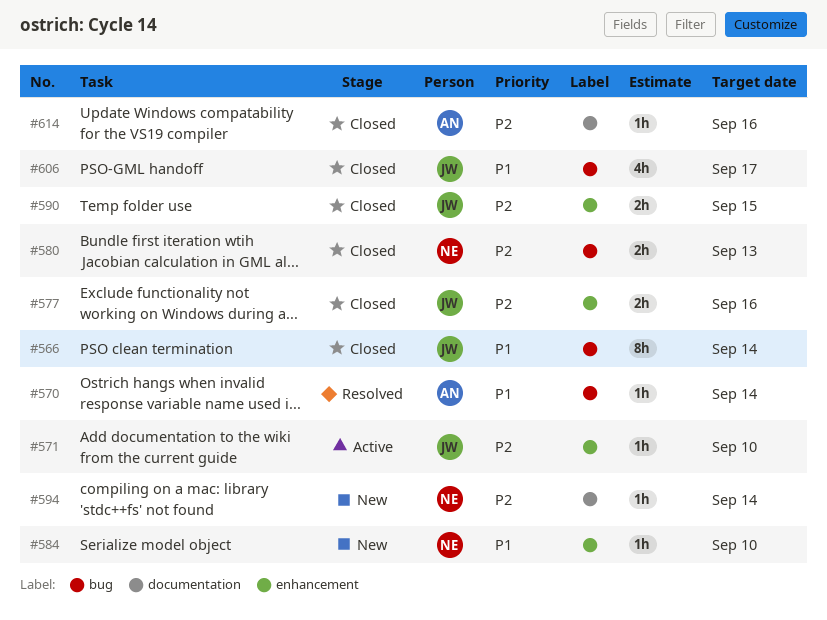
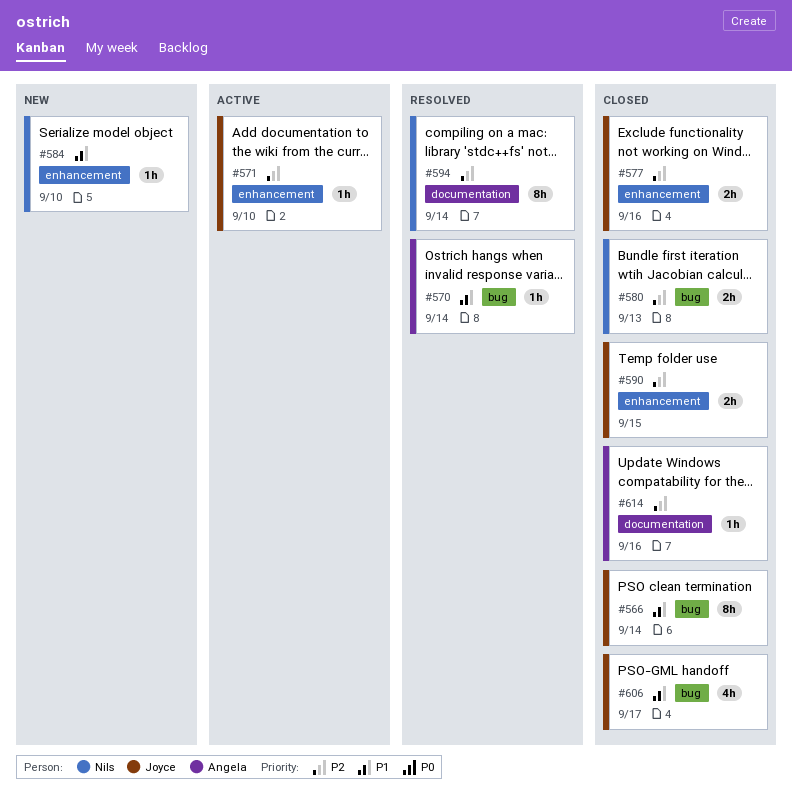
#594, status: New -> Resolved
#594, estimate: 1h -> 8h

